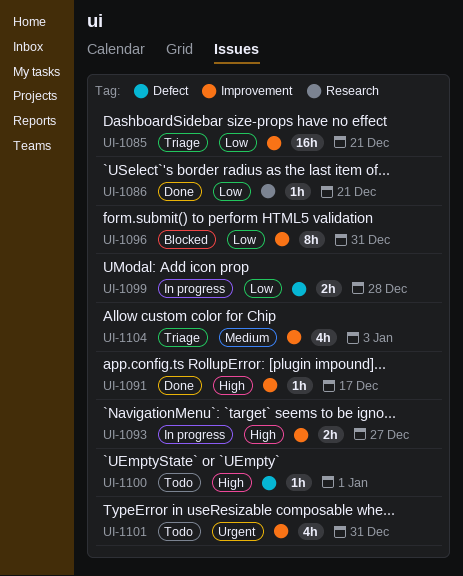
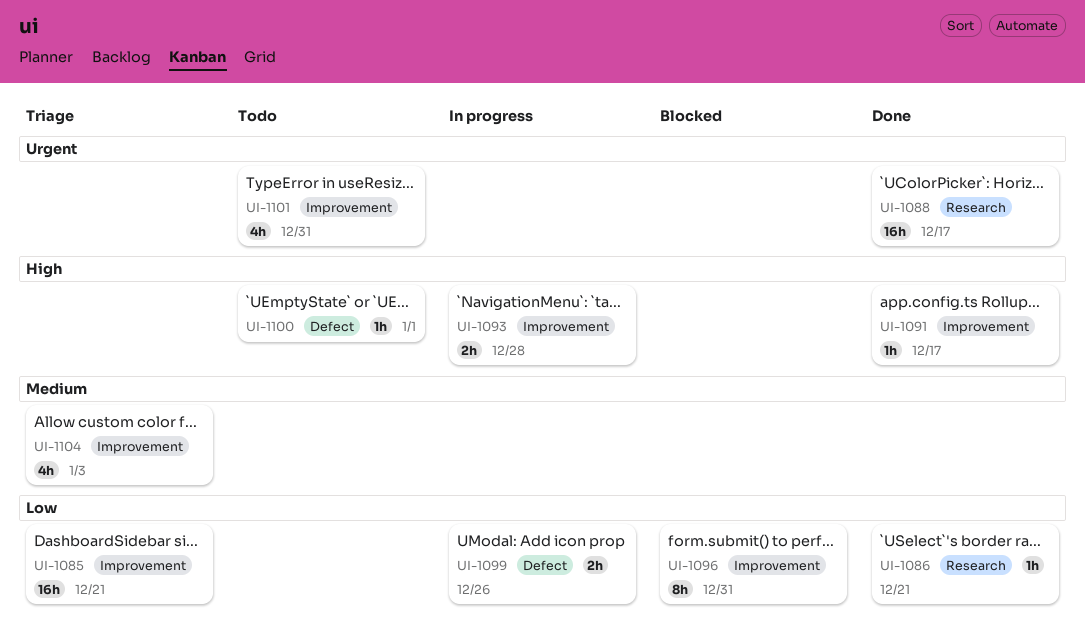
UI-1088: none -> present
UI-1093, due: Dec 27 -> Dec 28
UI-1099, due: Dec 28 -> Dec 26

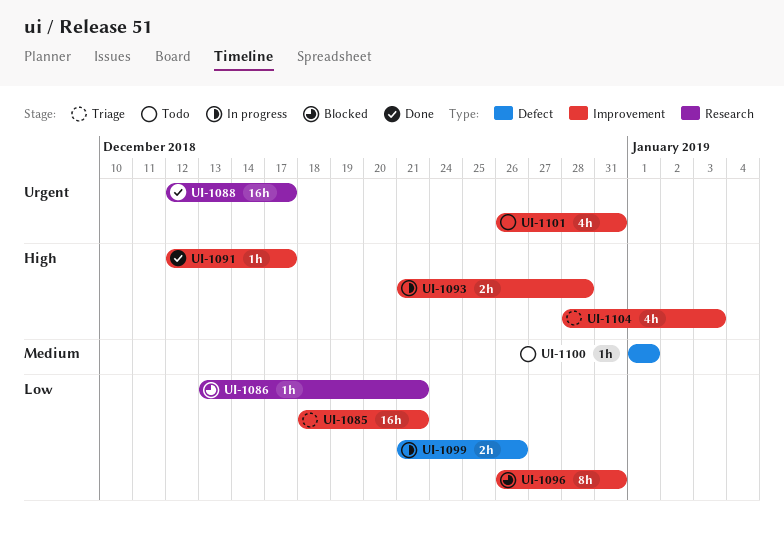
UI-1086, status: Done -> Blocked
UI-1100, priority: High -> Medium
UI-1104, priority: Medium -> High

